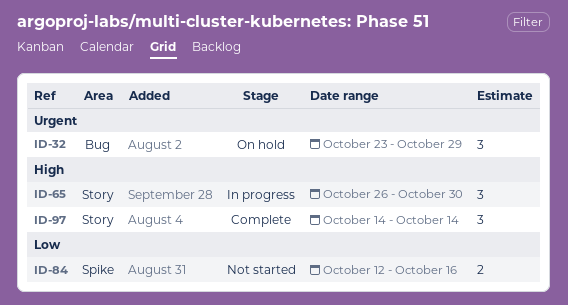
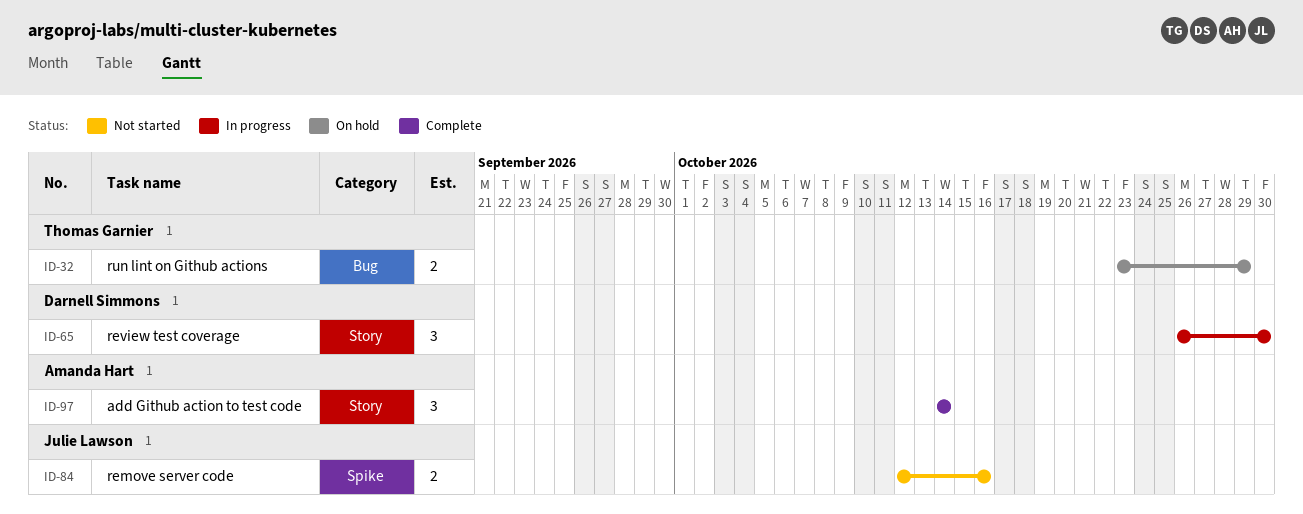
ID-32, estimate: 3 -> 2

